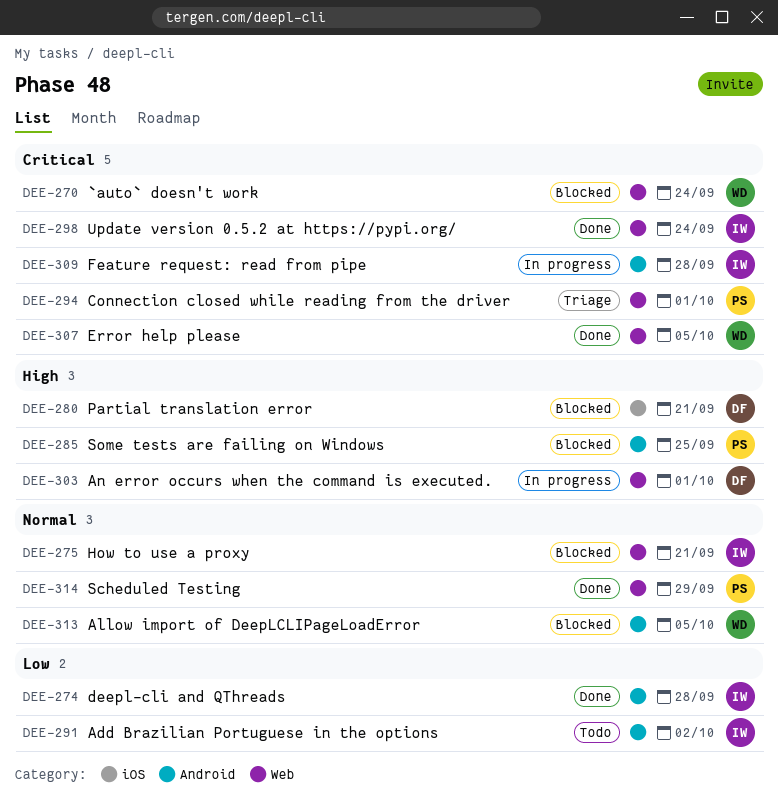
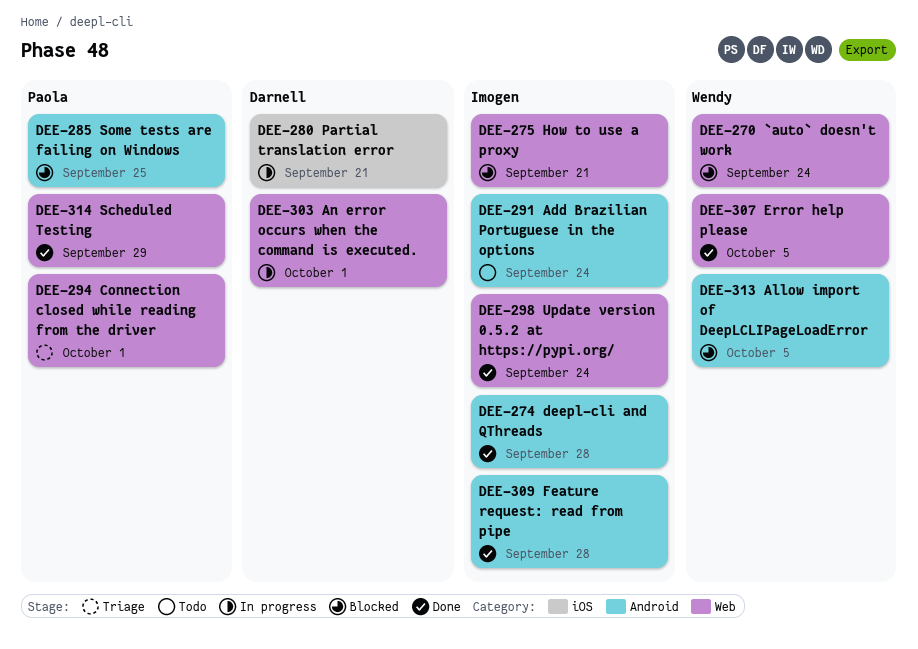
DEE-280, status: Blocked -> In progress
DEE-291, due: Oct 2 -> Sep 24
DEE-309, status: In progress -> Done

